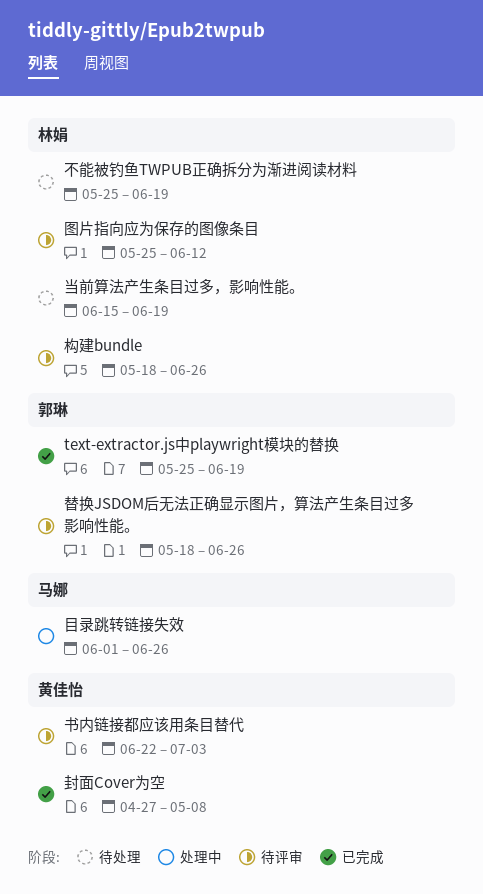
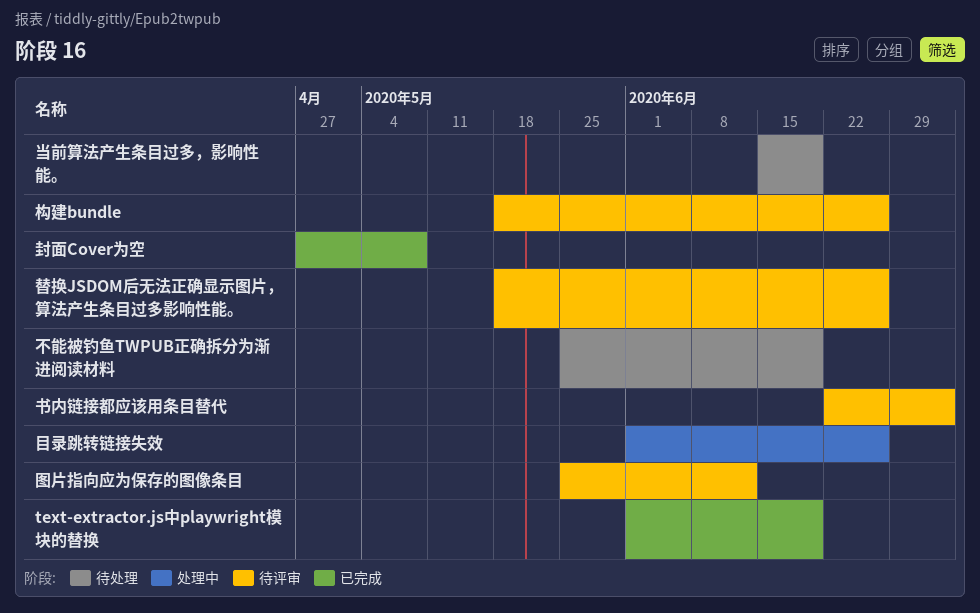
text-extractor.js中playwright模块的替换, start: May 25 -> Jun 1

